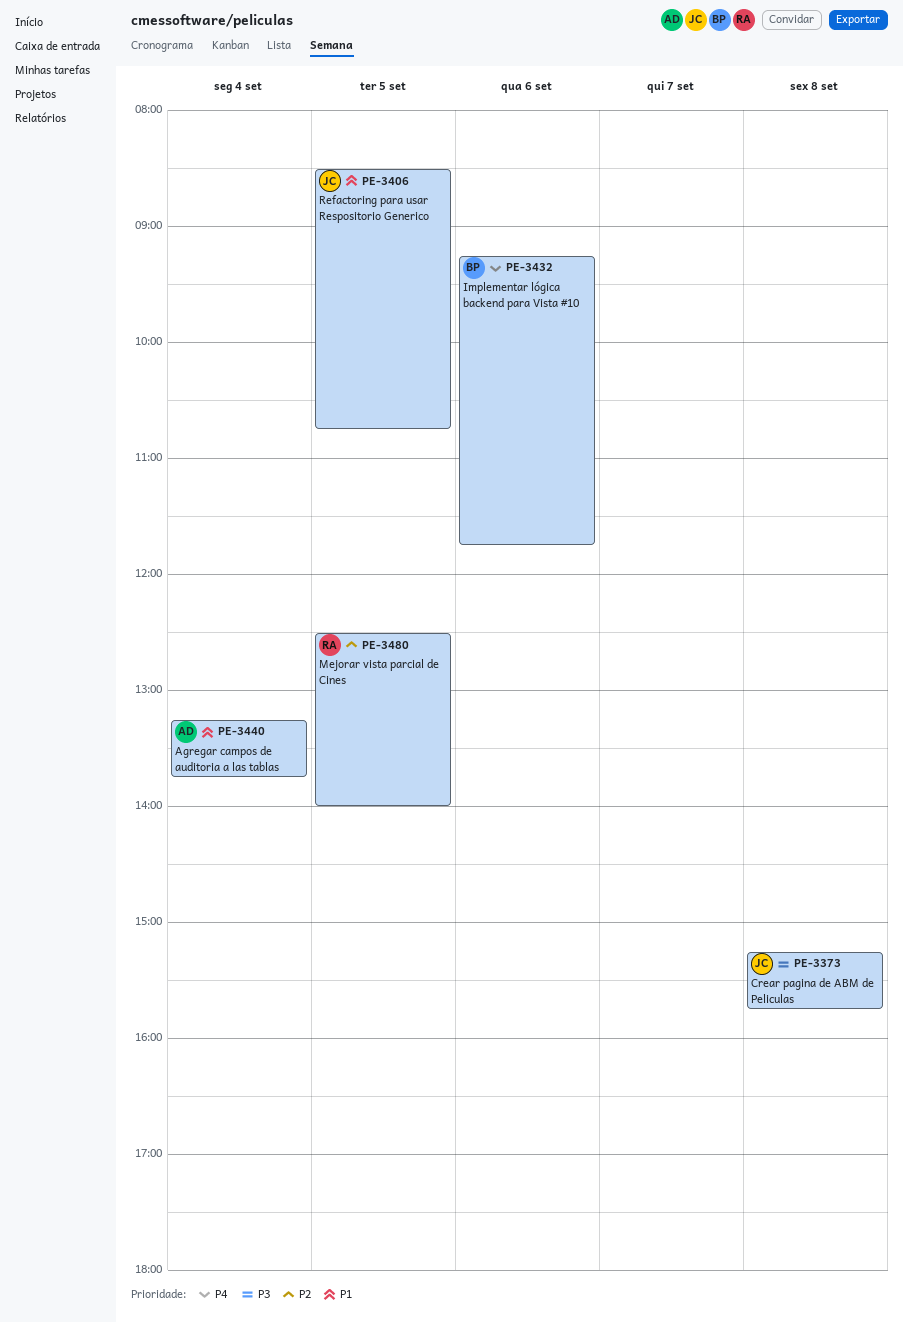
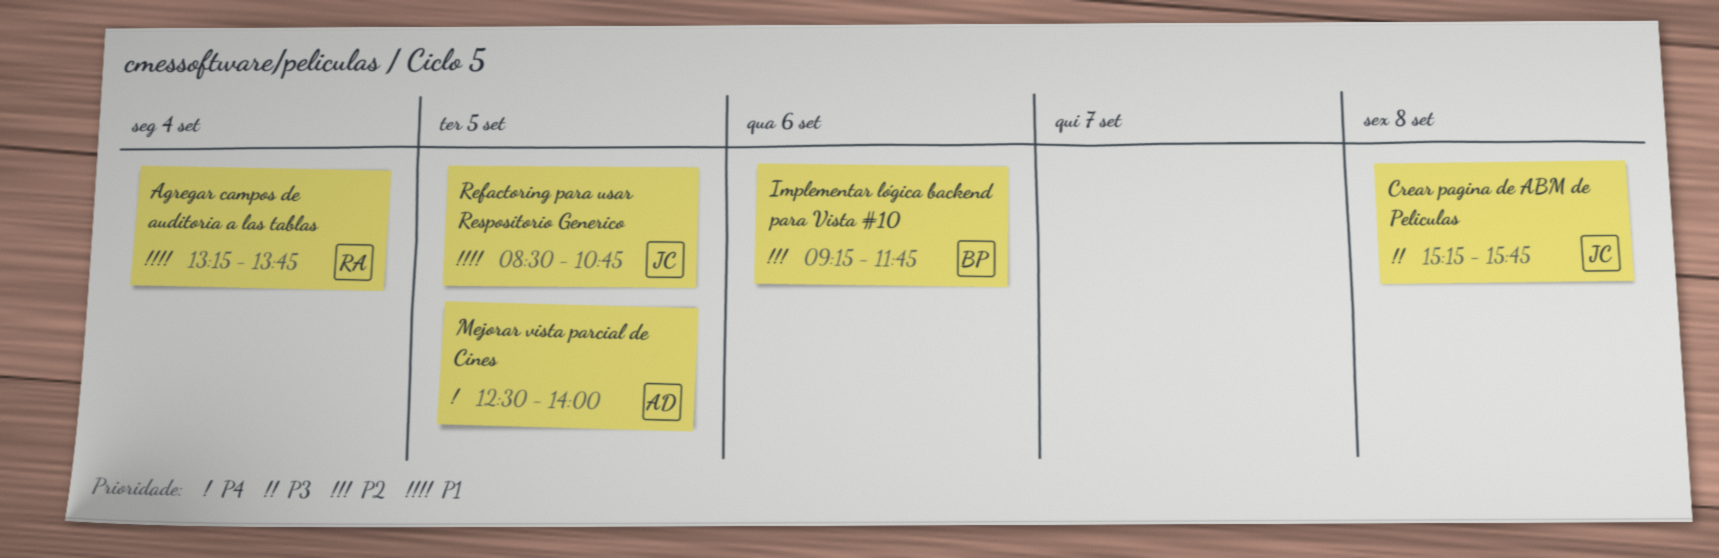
Agregar campos de auditoria a las tablas, owner: AD -> RA
Implementar lógica backend para Vista #10, priority: P4 -> P2
Mejorar vista parcial de Cines, owner: RA -> AD
Mejorar vista parcial de Cines, priority: P2 -> P4

